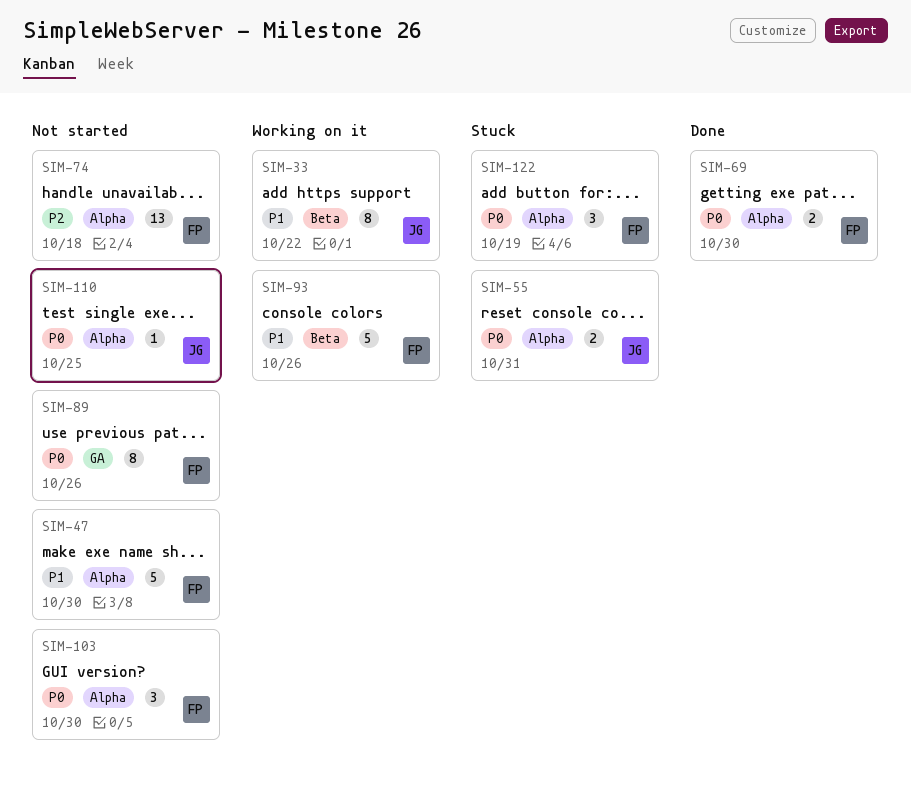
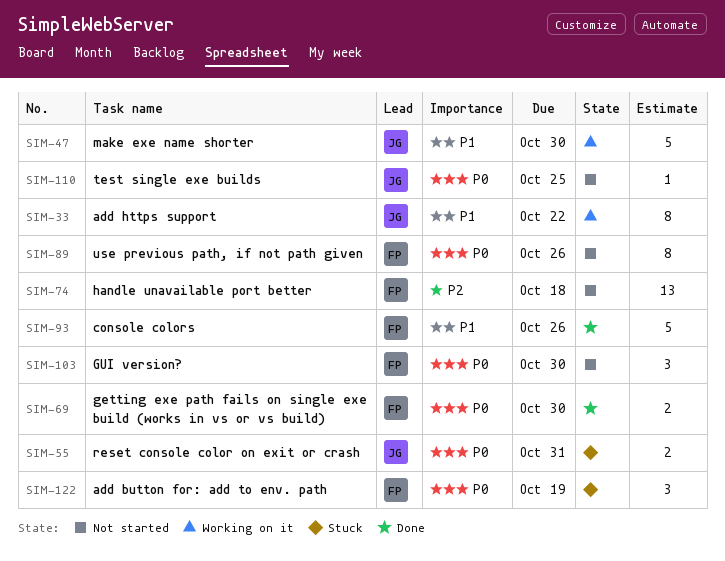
SIM-47, status: Not started -> Working on it
SIM-47, owner: FP -> JG
SIM-93, status: Working on it -> Done

